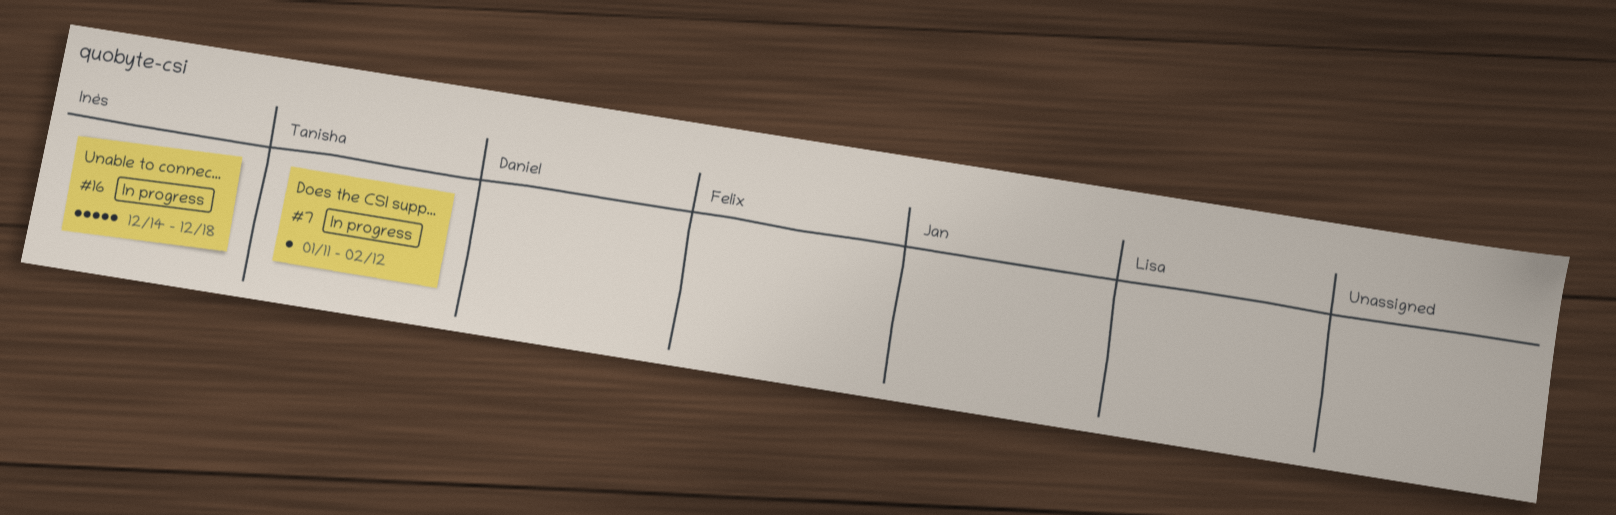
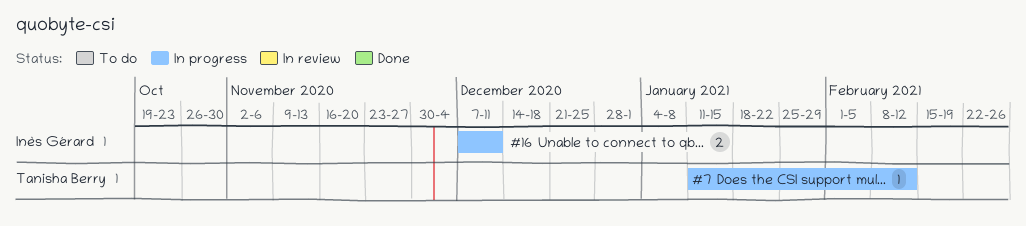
#16, estimate: 5 -> 2
#16, start: Dec 14 -> Dec 7
#16, due: Dec 18 -> Dec 11

